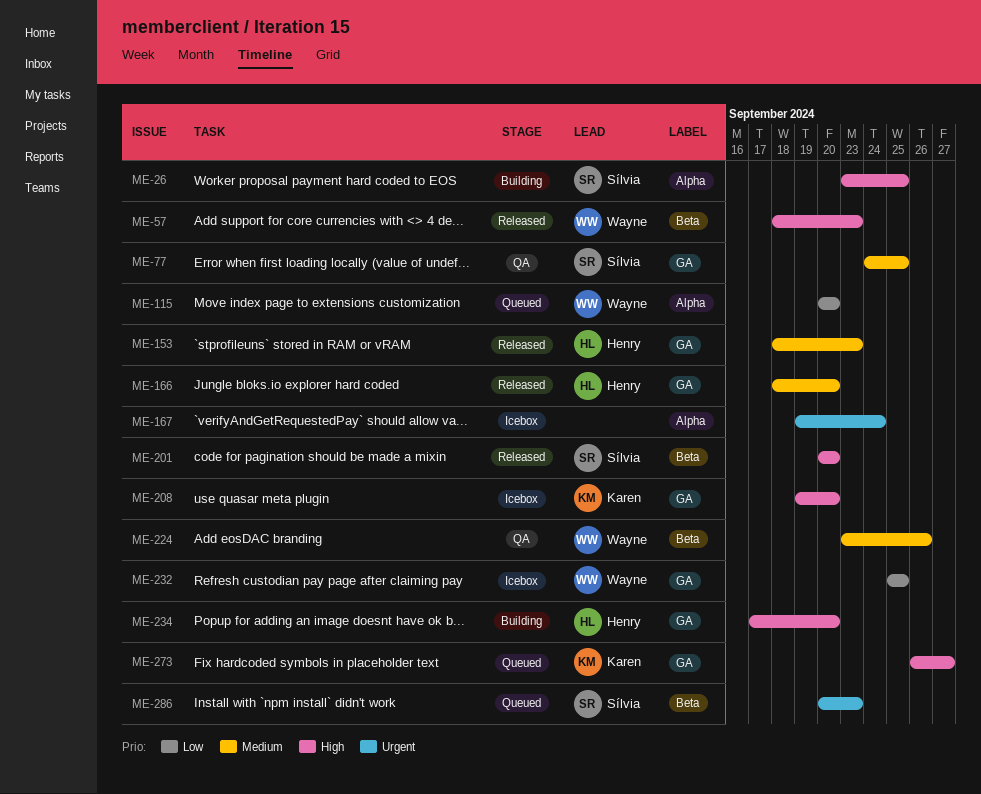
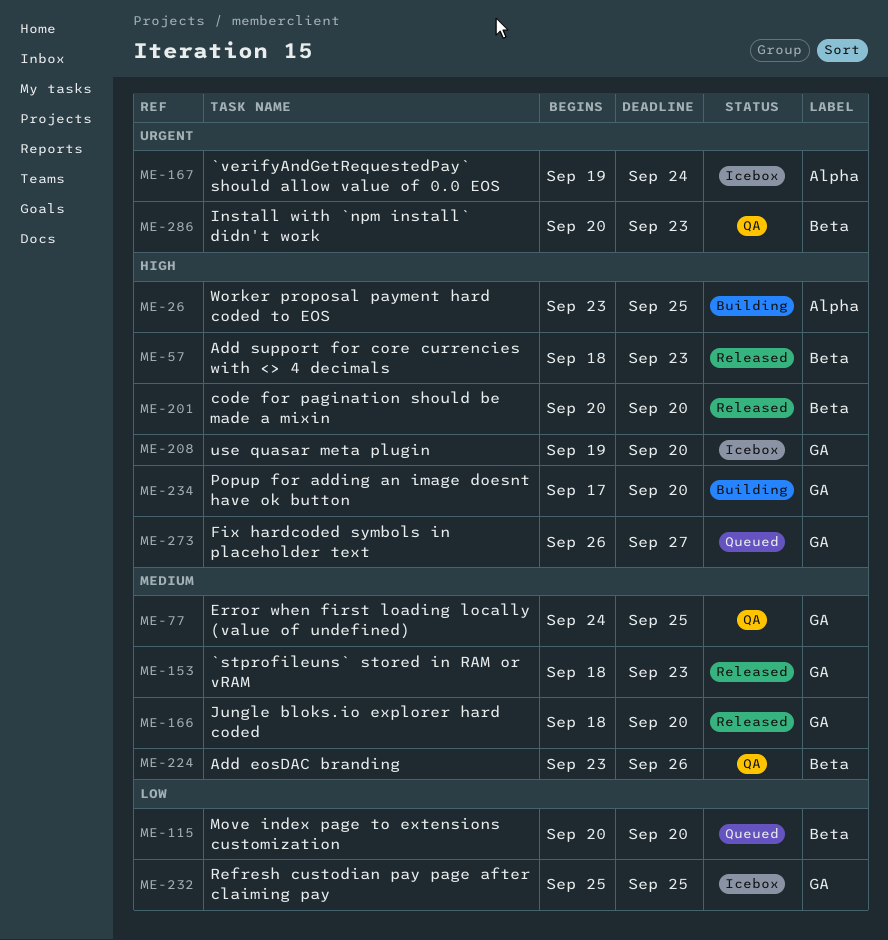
ME-115, label: Alpha -> Beta
ME-286, status: Queued -> QA

